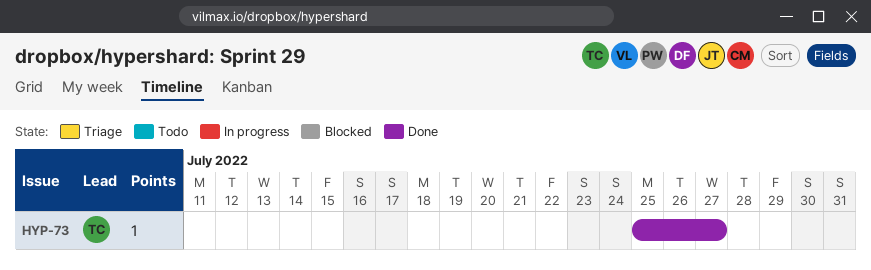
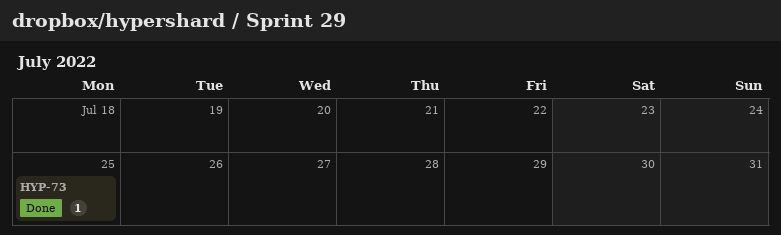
HYP-73, due: Jul 27 -> Jul 25

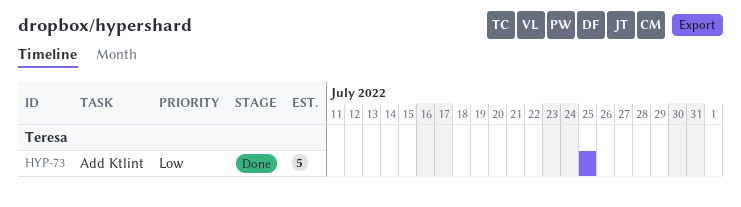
HYP-73, estimate: 1 -> 5

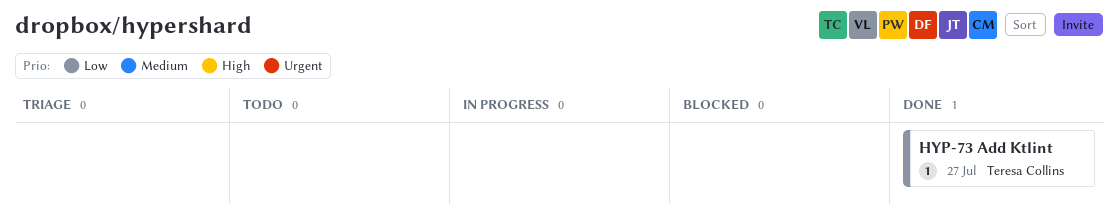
HYP-73, estimate: 5 -> 1
HYP-73, due: Jul 25 -> Jul 27

